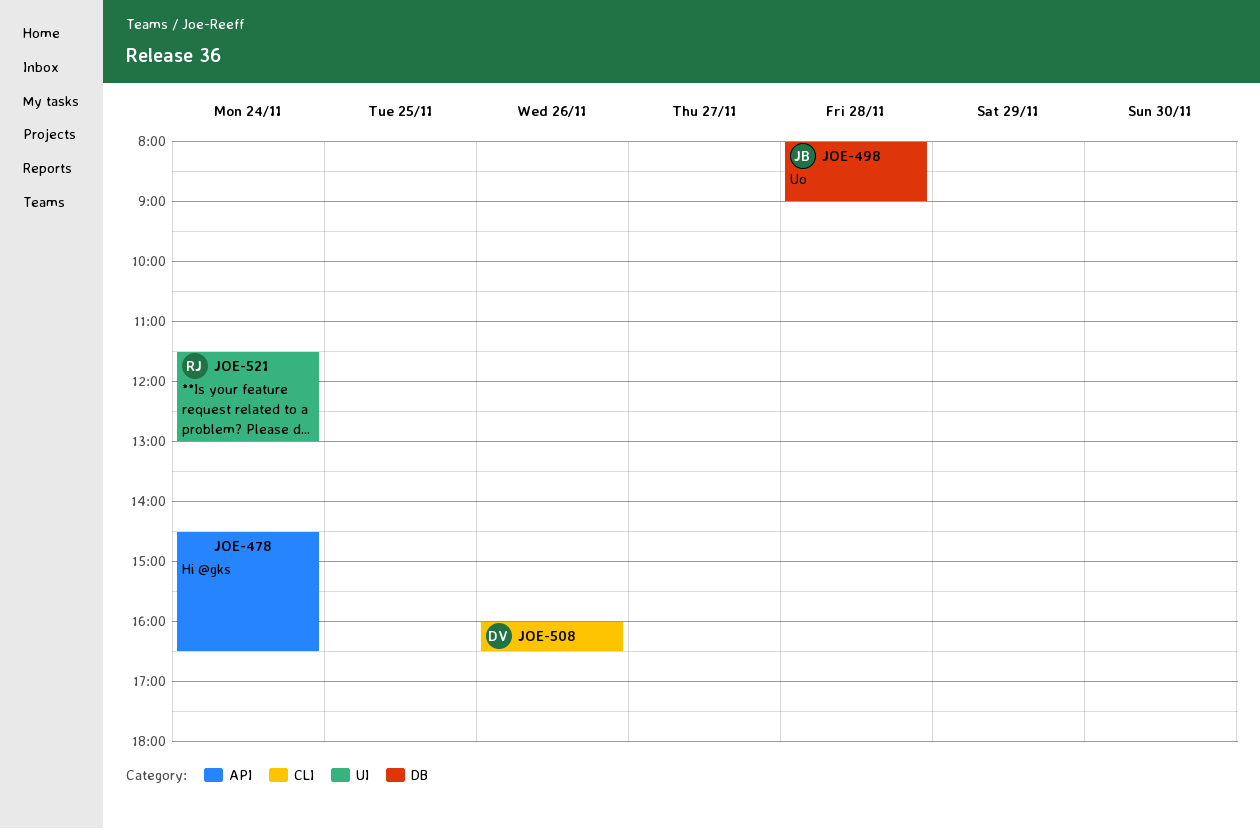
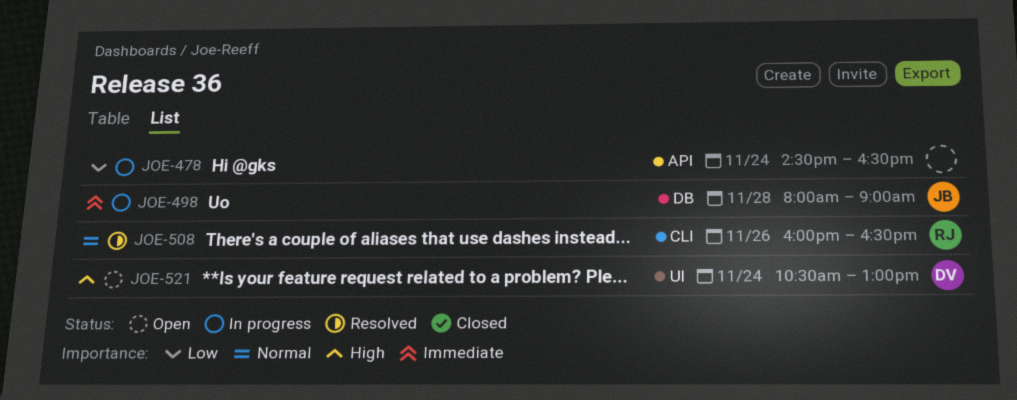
JOE-508, owner: DV -> RJ
JOE-521, owner: RJ -> DV
JOE-521, begins: 11:30 -> 10:30

